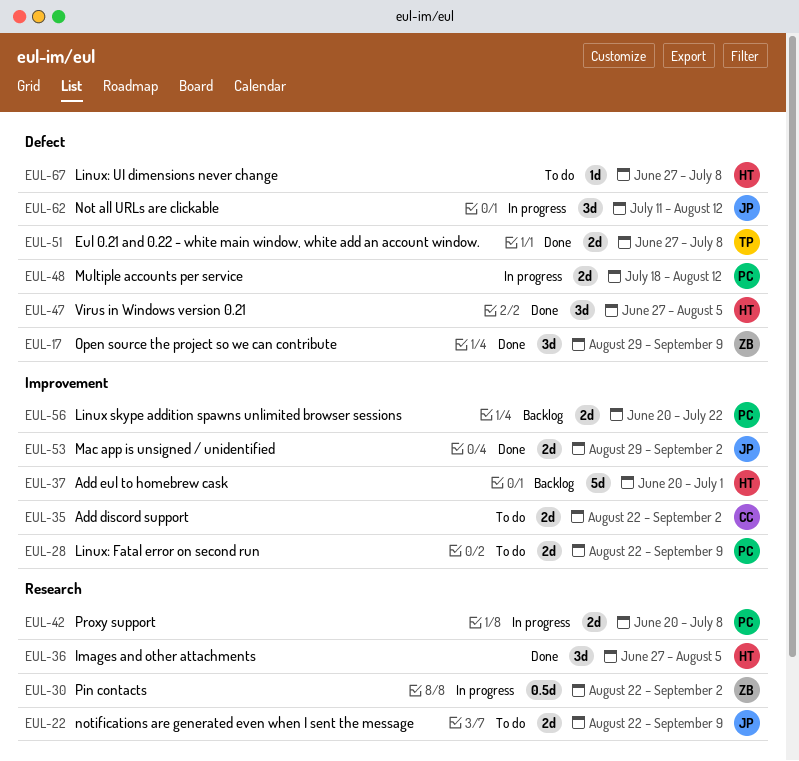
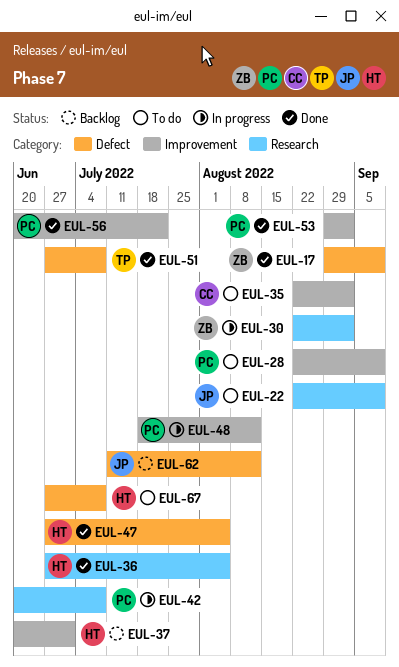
EUL-48, label: Defect -> Improvement
EUL-53, owner: JP -> PC
EUL-56, status: Backlog -> Done
EUL-62, status: In progress -> Backlog

